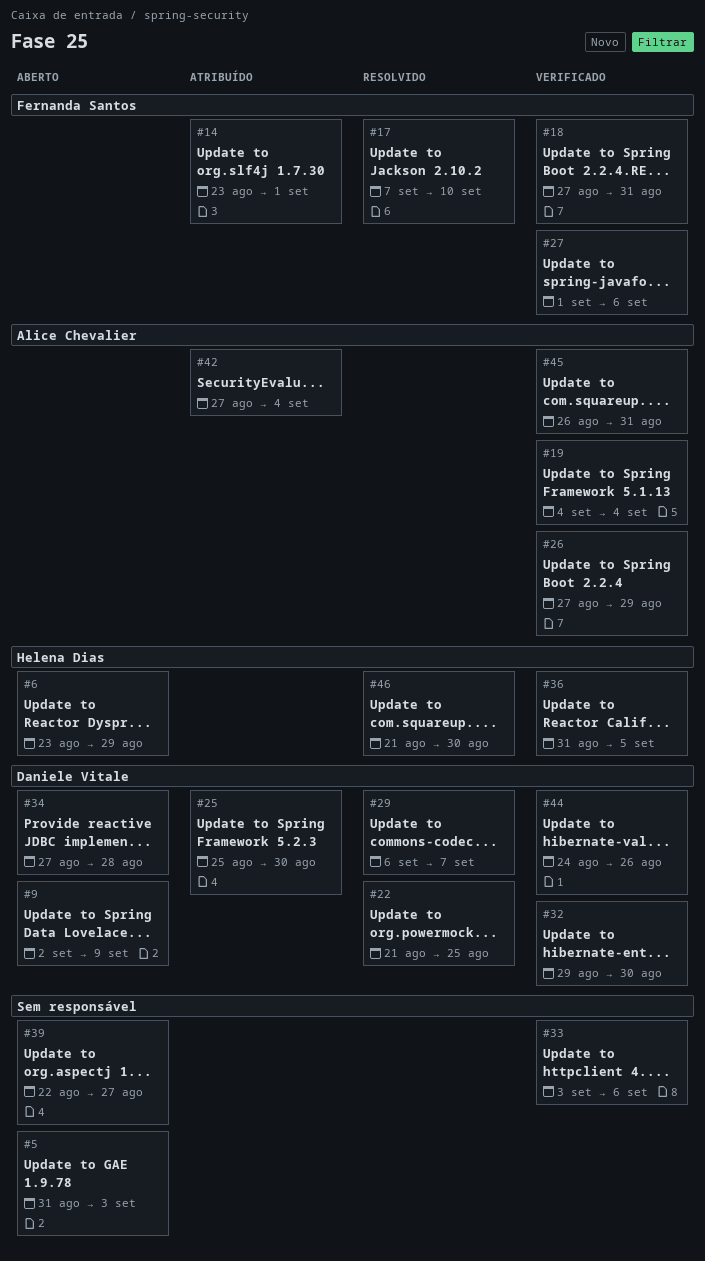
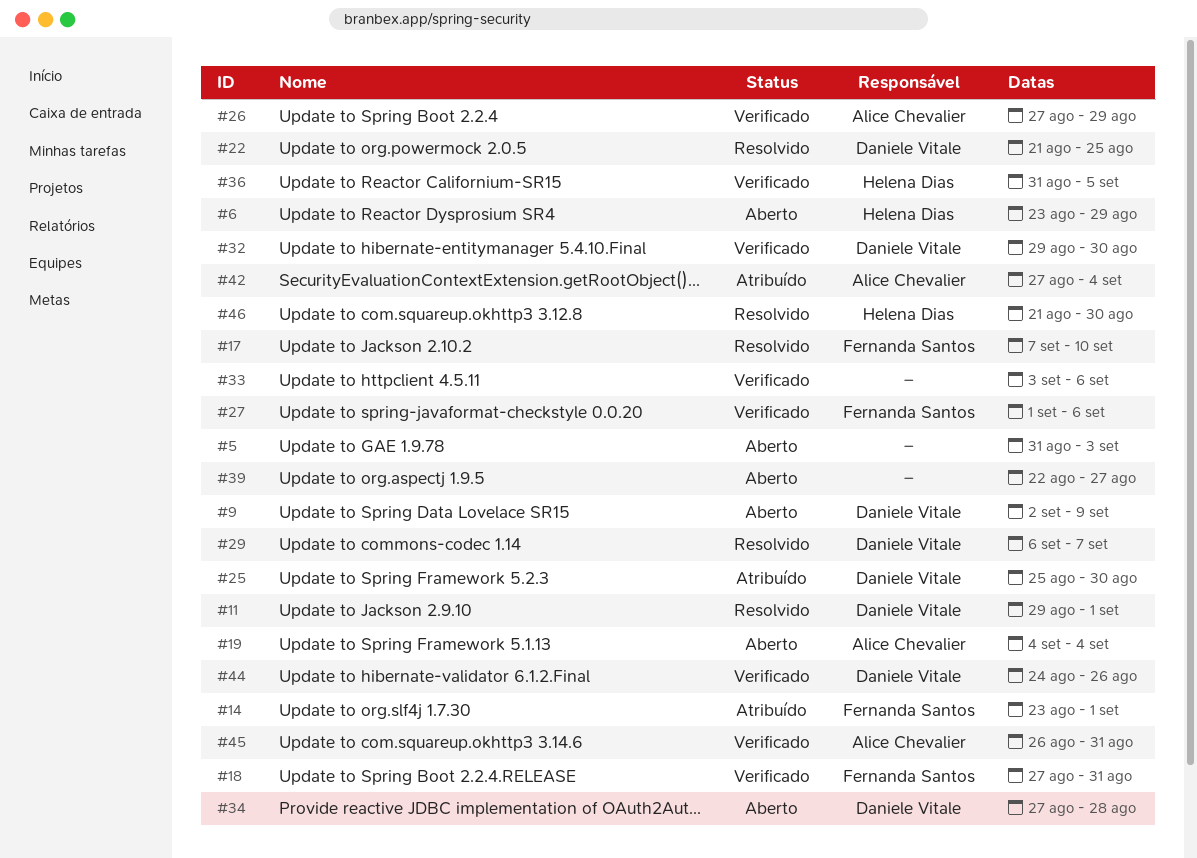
#11: none -> present
#19, status: Verificado -> Aberto

